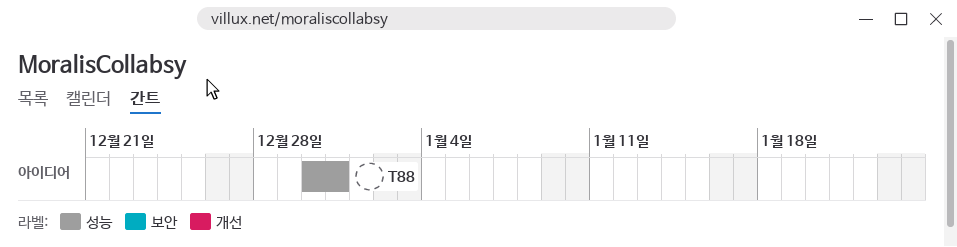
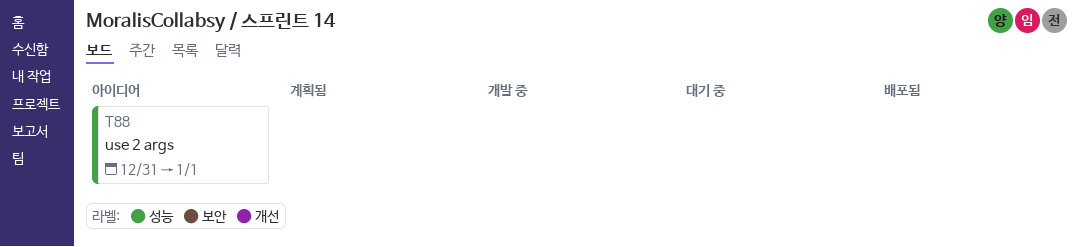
T88, start: Dec 30 -> Dec 31
T88, due: Dec 31 -> Jan 1

